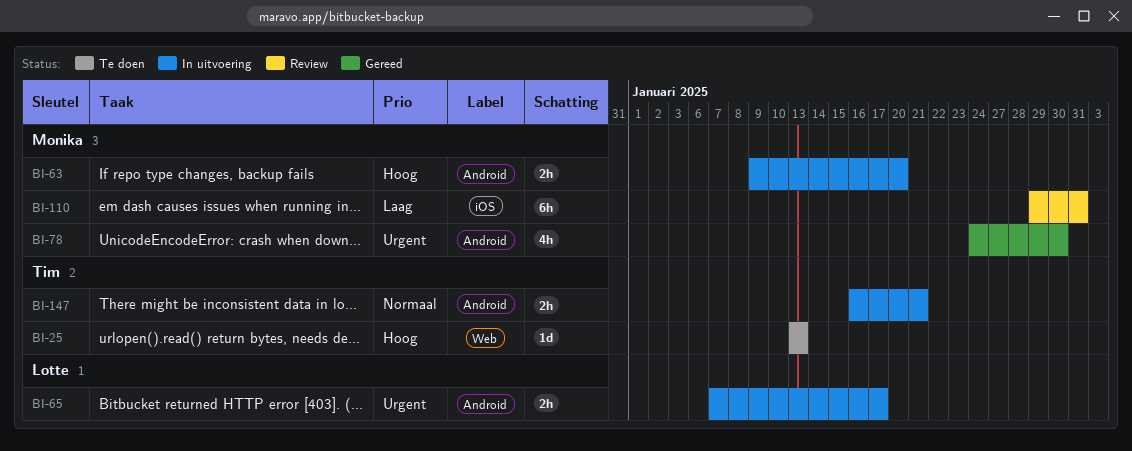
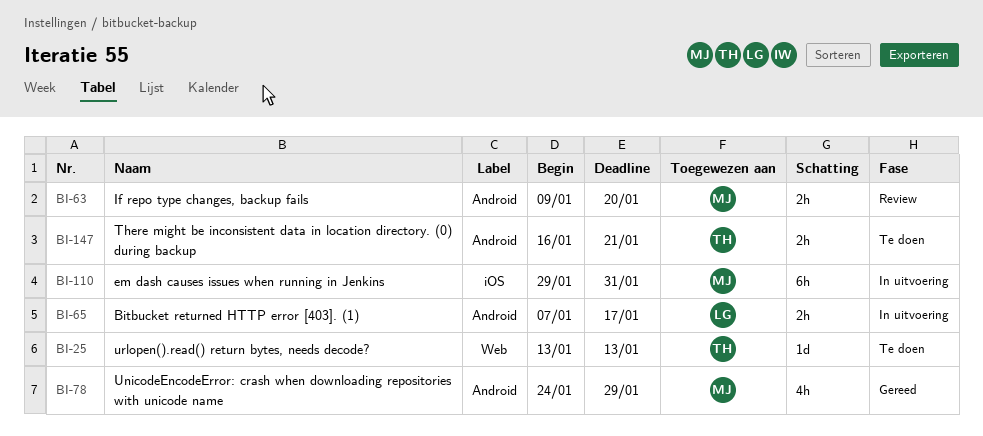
BI-63, status: In uitvoering -> Review
BI-78, due: Jan 30 -> Jan 29
BI-110, status: Review -> In uitvoering
BI-147, status: In uitvoering -> Te doen

